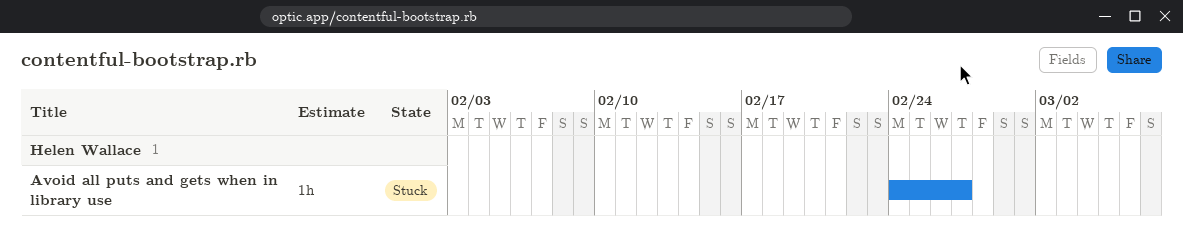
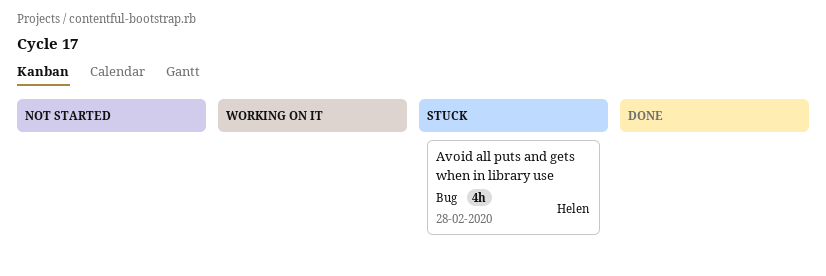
Avoid all puts and gets when in library use, estimate: 1h -> 4h
Avoid all puts and gets when in library use, due: Feb 27 -> Feb 28

